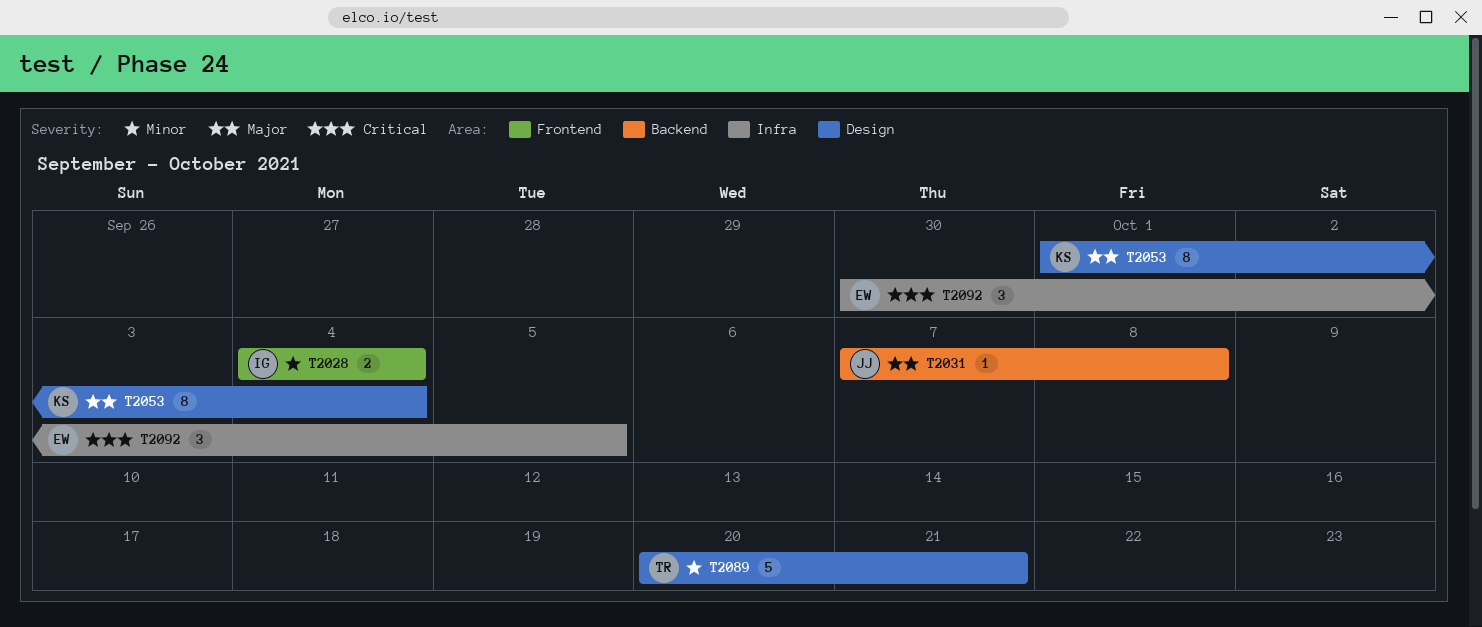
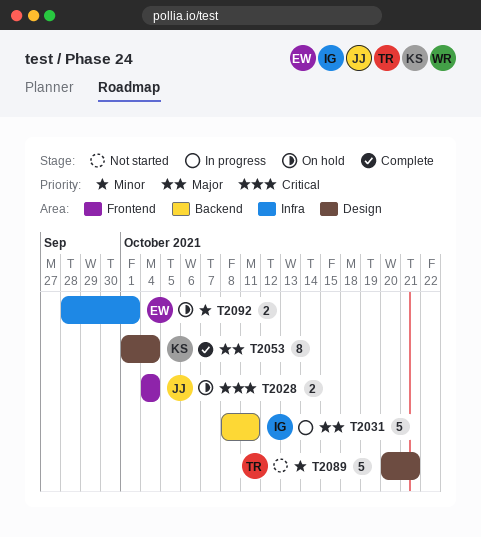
T2028, owner: IG -> JJ
T2028, priority: Minor -> Critical
T2031, owner: JJ -> IG
T2031, estimate: 1 -> 5
T2031, start: Oct 7 -> Oct 8
T2031, due: Oct 8 -> Oct 11
T2092, priority: Critical -> Minor
T2092, estimate: 3 -> 2
T2092, start: Sep 30 -> Sep 28
T2092, due: Oct 5 -> Oct 1

